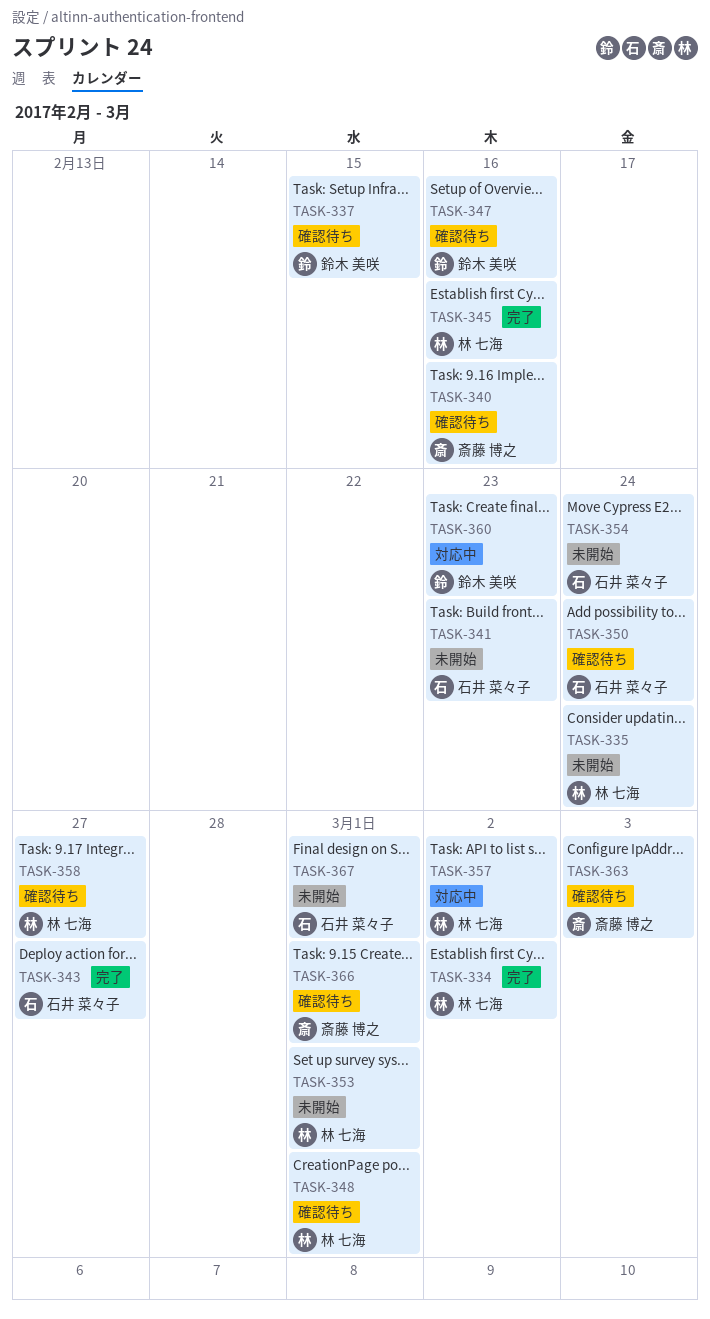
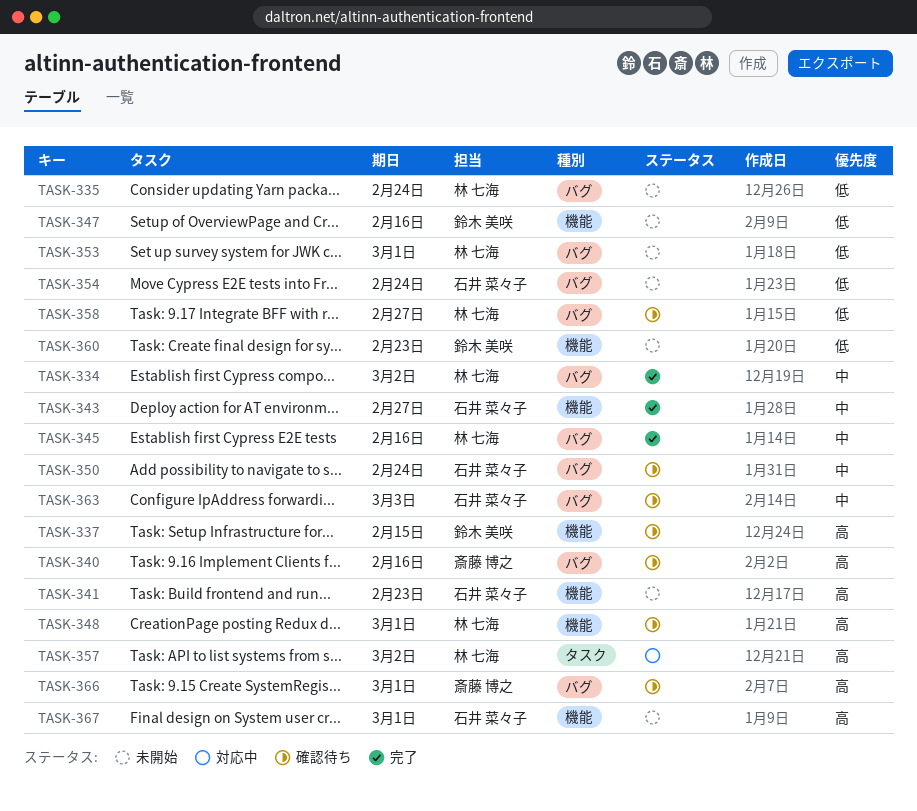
TASK-347, status: 確認待ち -> 未開始
TASK-360, status: 対応中 -> 未開始
TASK-363, owner: 斎藤 博之 -> 石井 菜々子

